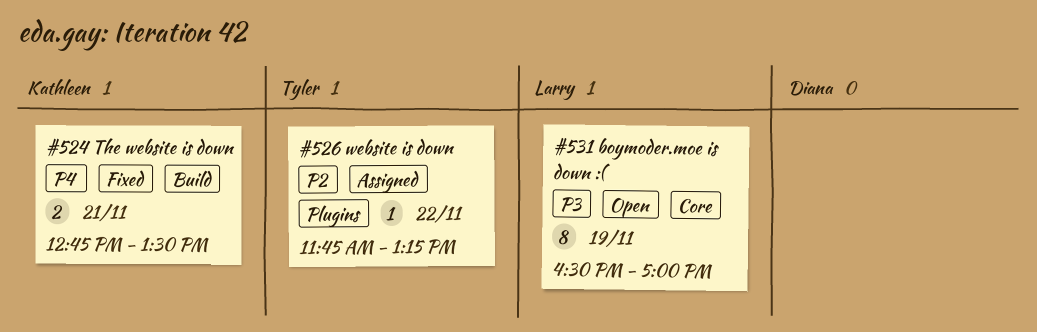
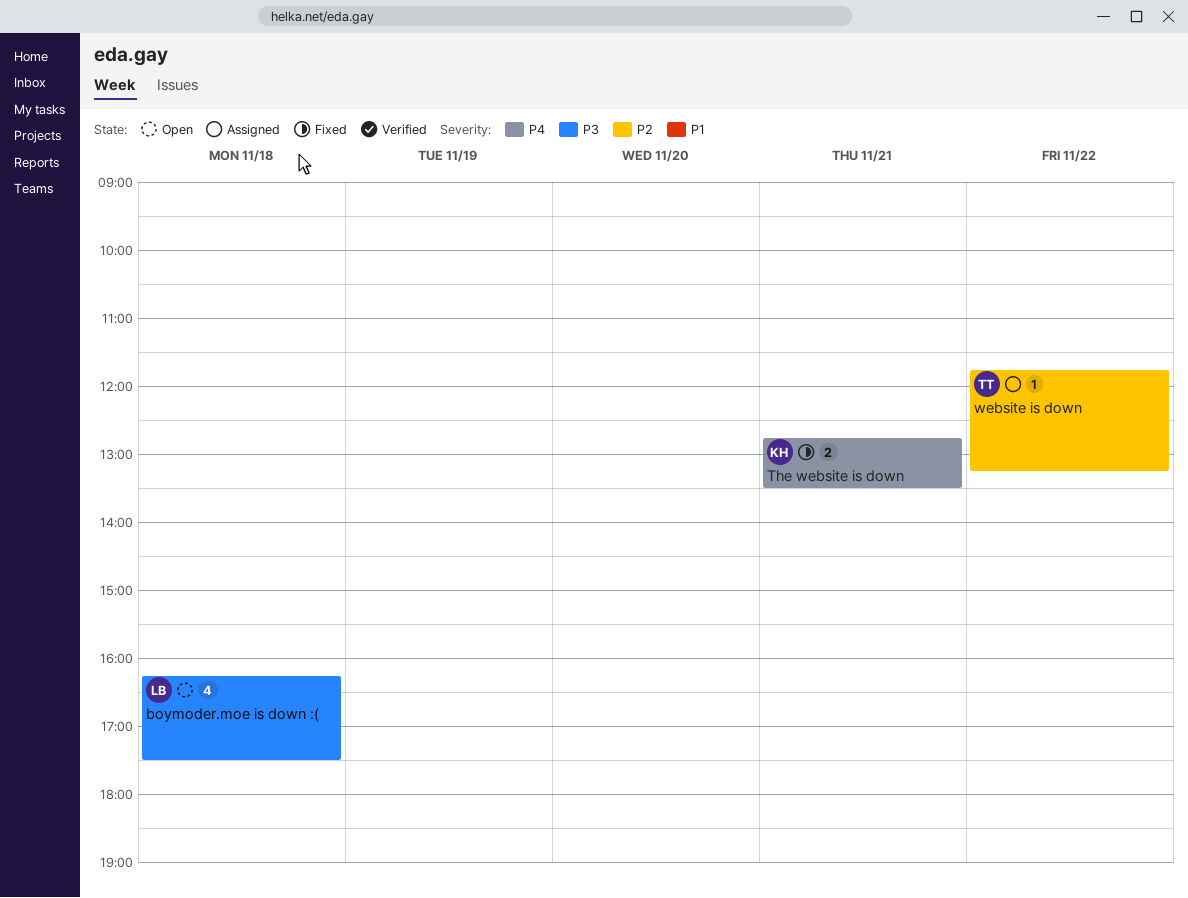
boymoder.moe is down :(, estimate: 8 -> 4
boymoder.moe is down :(, day: Nov 19 -> Nov 18
boymoder.moe is down :(, begins: 16:30 -> 16:15
boymoder.moe is down :(, ends: 17:00 -> 17:30

